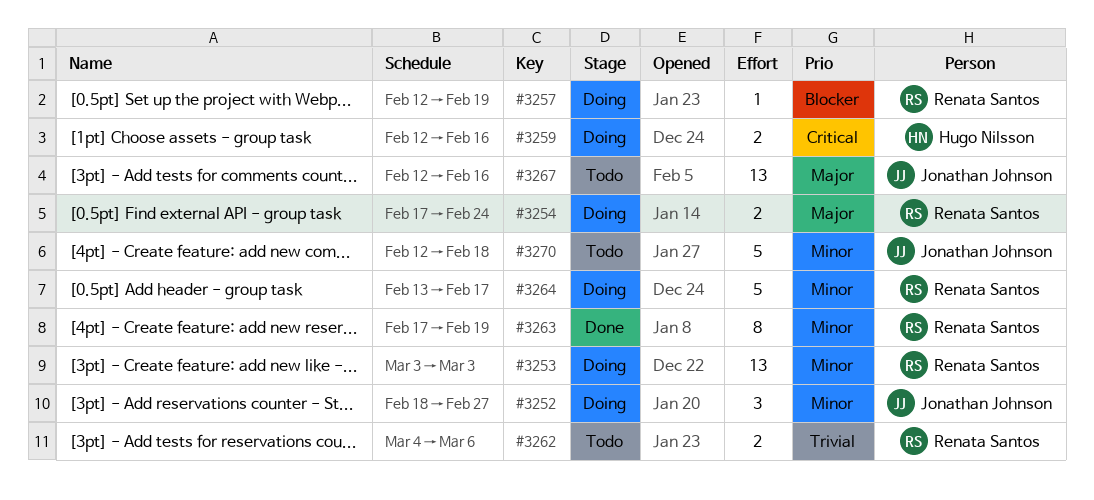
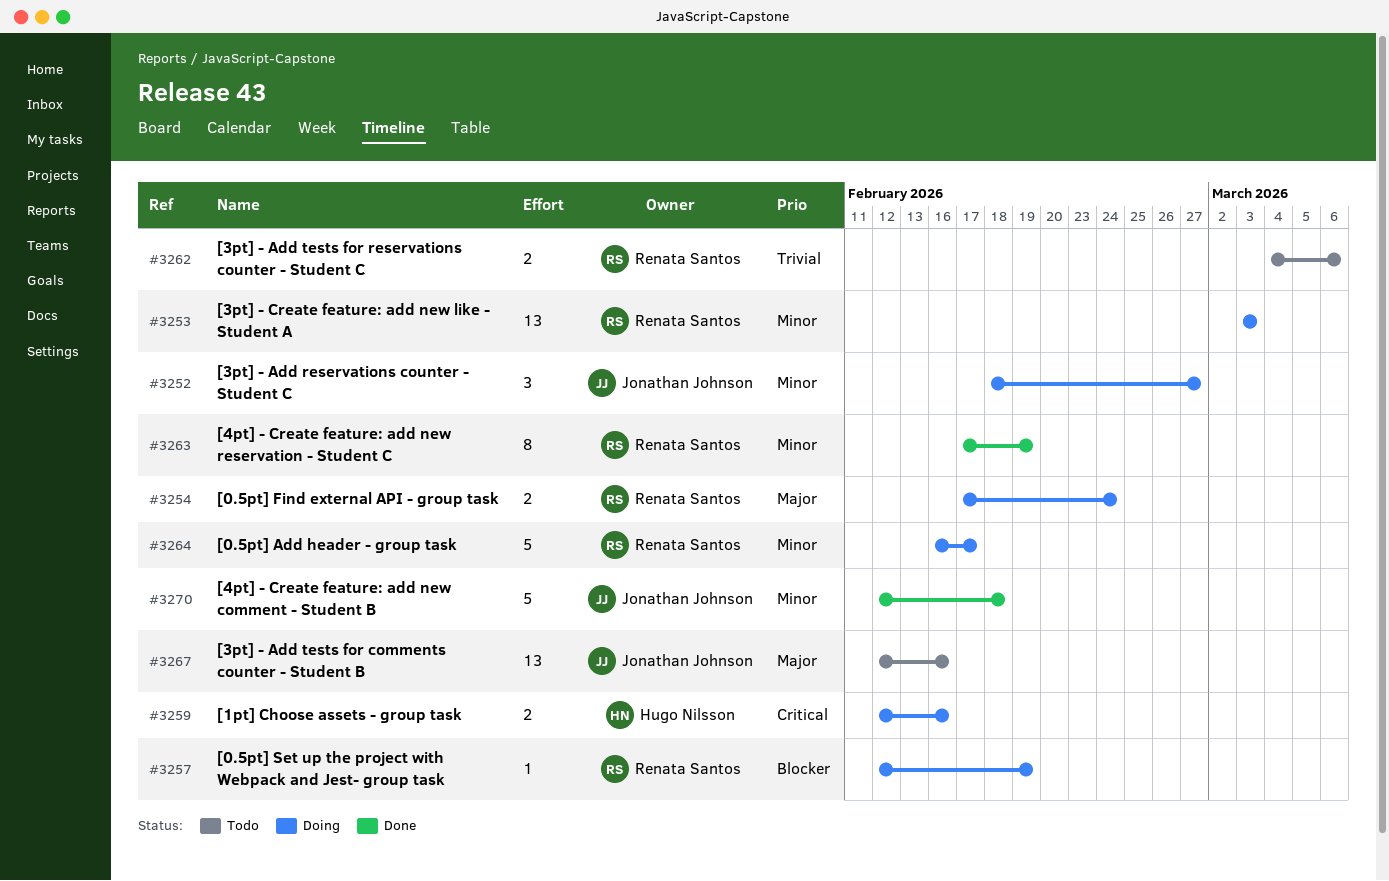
#3264, start: Feb 13 -> Feb 16
#3270, status: Todo -> Done

